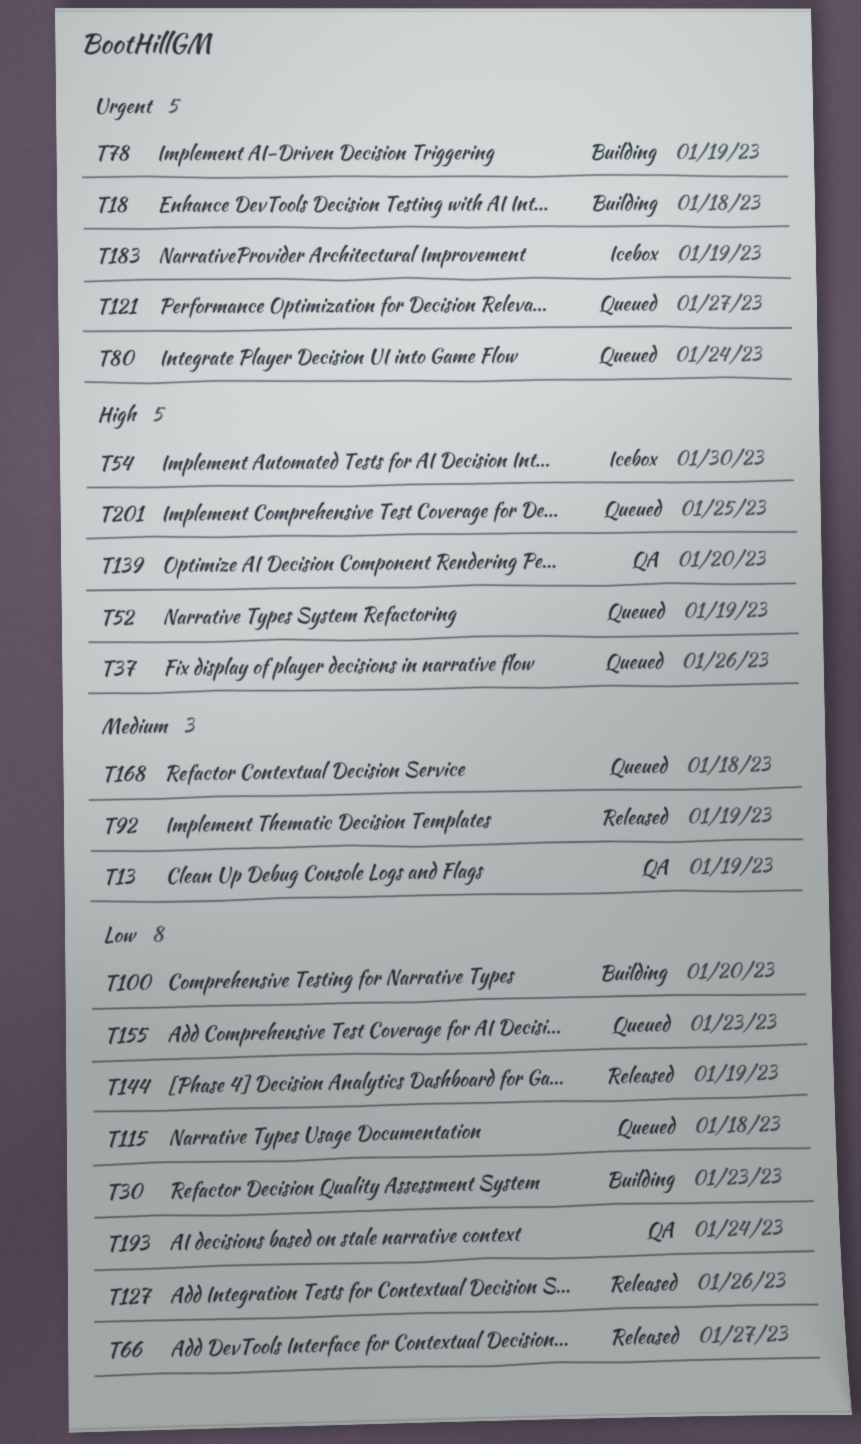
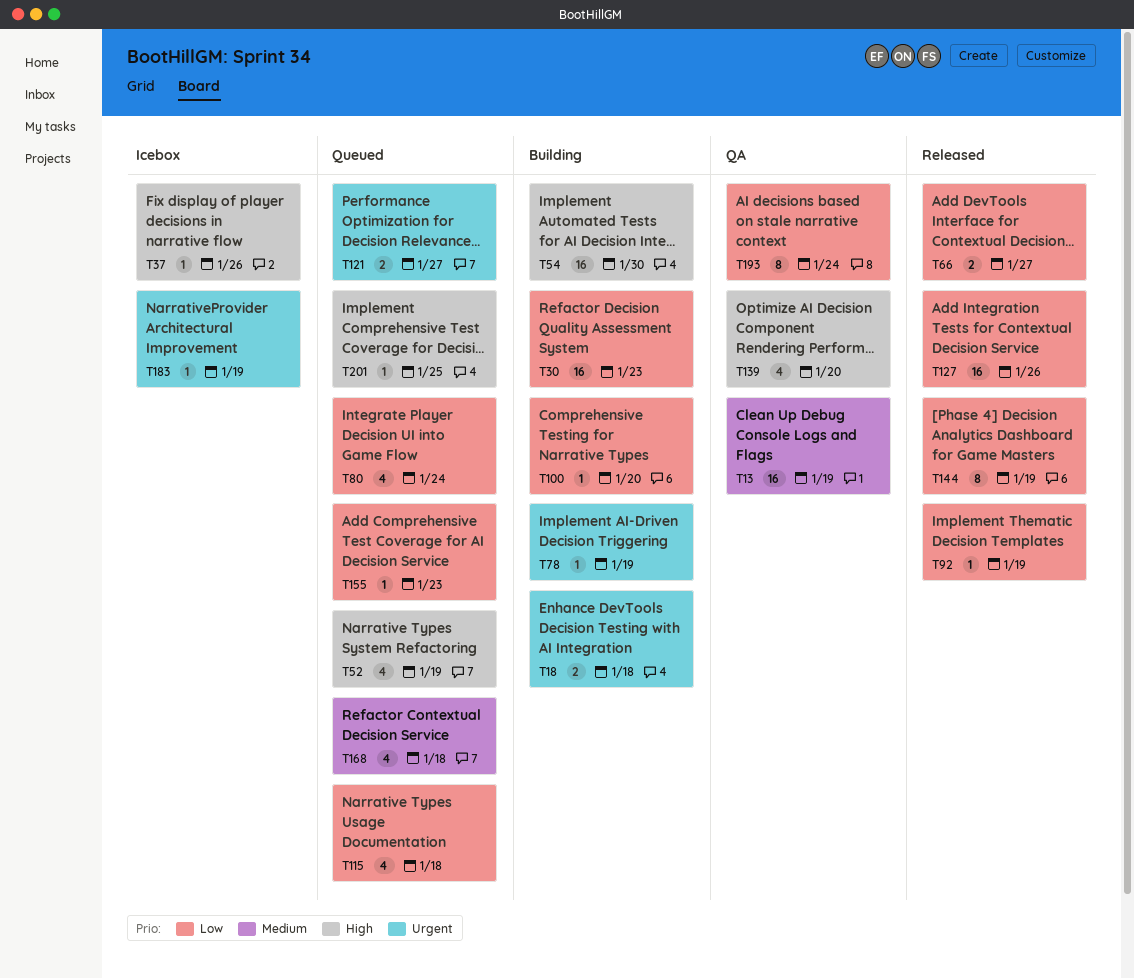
T37, status: Queued -> Icebox
T54, status: Icebox -> Building
T80, priority: Urgent -> Low
T92, priority: Medium -> Low

